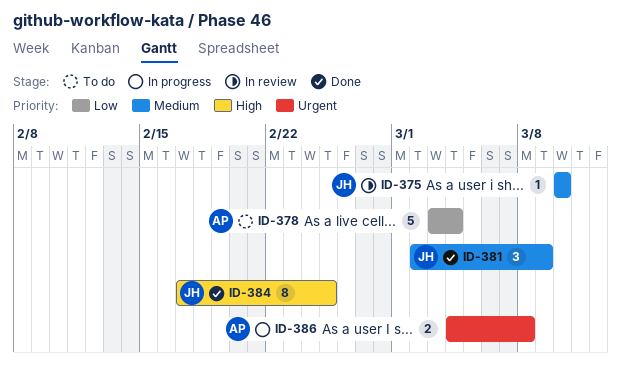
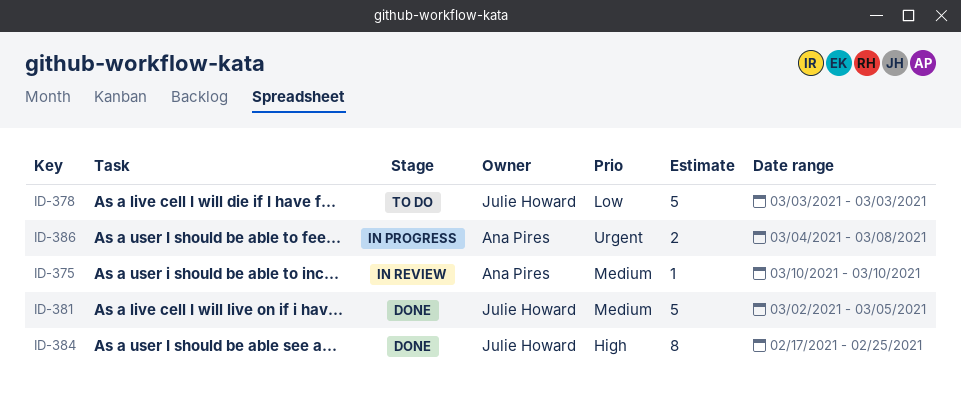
ID-375, owner: Julie Howard -> Ana Pires
ID-378, owner: Ana Pires -> Julie Howard
ID-378, due: Mar 4 -> Mar 3
ID-381, estimate: 3 -> 5
ID-381, due: Mar 9 -> Mar 5

